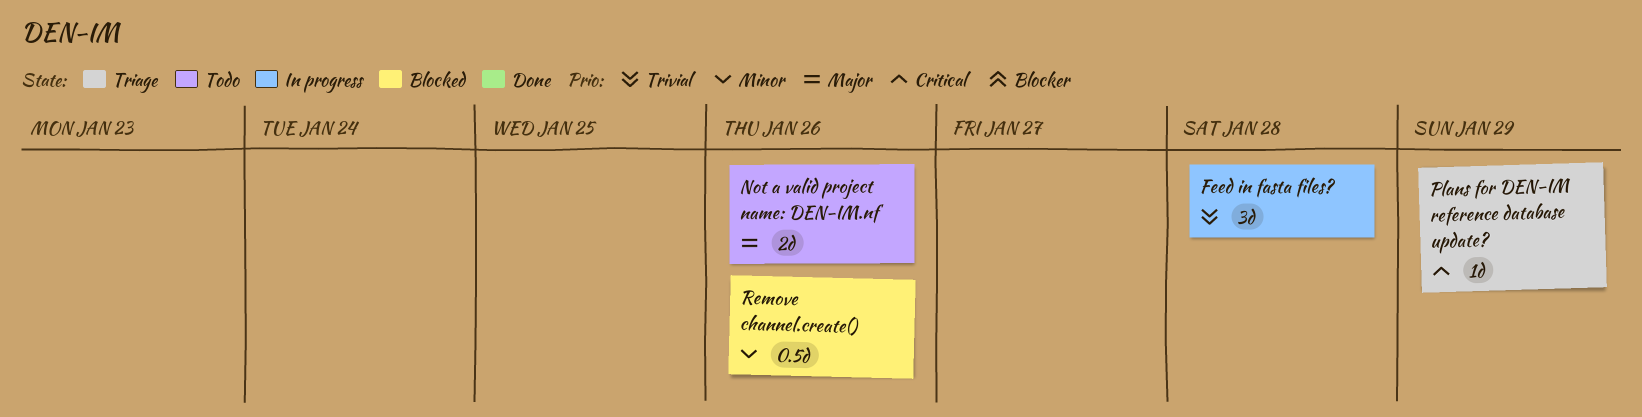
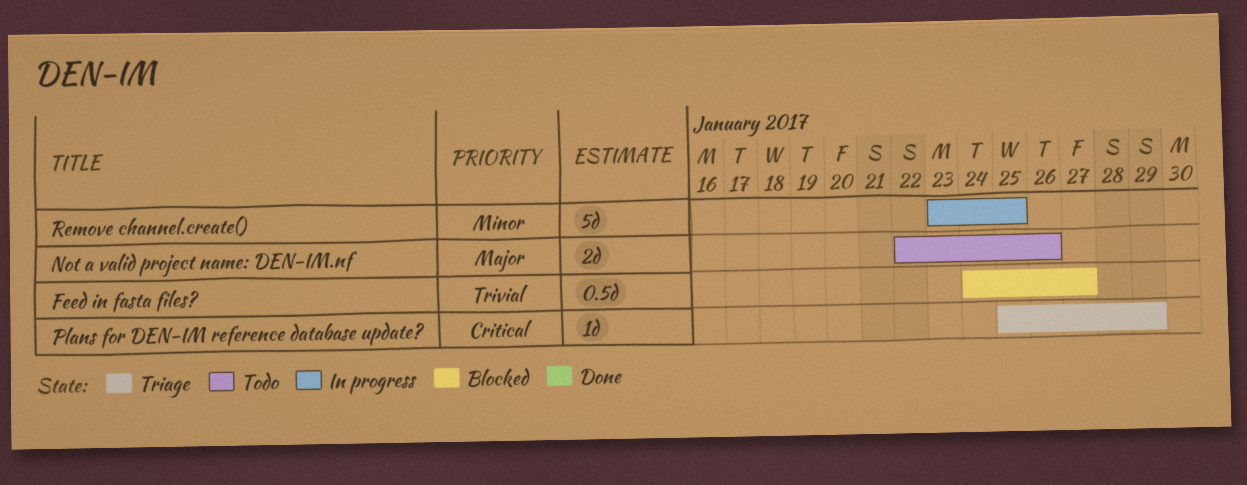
Feed in fasta files?, status: In progress -> Blocked
Feed in fasta files?, estimate: 3d -> 0.5d
Feed in fasta files?, due: Jan 28 -> Jan 27
Remove channel.create(), status: Blocked -> In progress
Remove channel.create(), estimate: 0.5d -> 5d
Remove channel.create(), due: Jan 26 -> Jan 25

